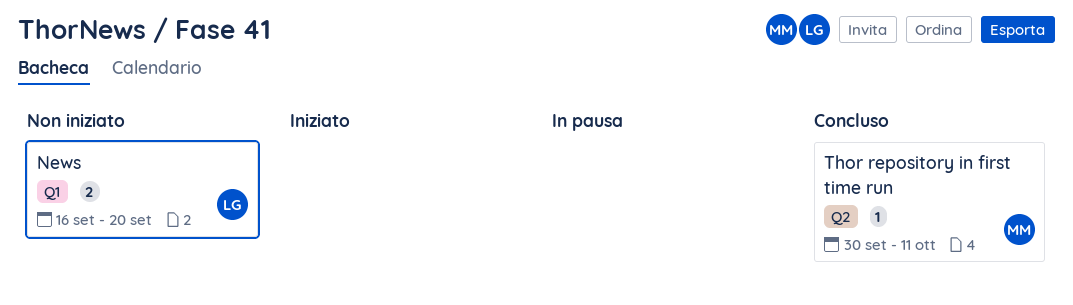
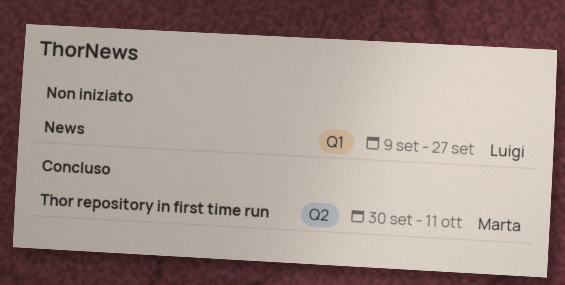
News, start: Sep 16 -> Sep 9
News, due: Sep 20 -> Sep 27

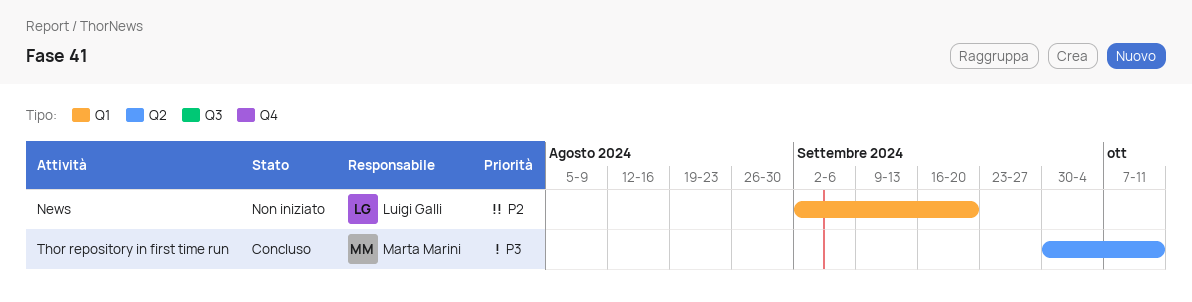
News, start: Sep 9 -> Sep 2
News, due: Sep 27 -> Sep 20

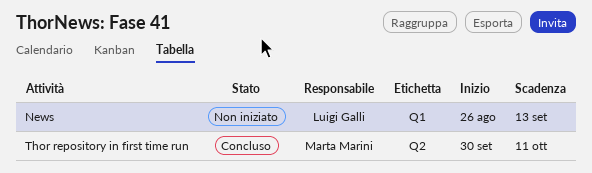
News, start: Sep 2 -> Aug 26
News, due: Sep 20 -> Sep 13

